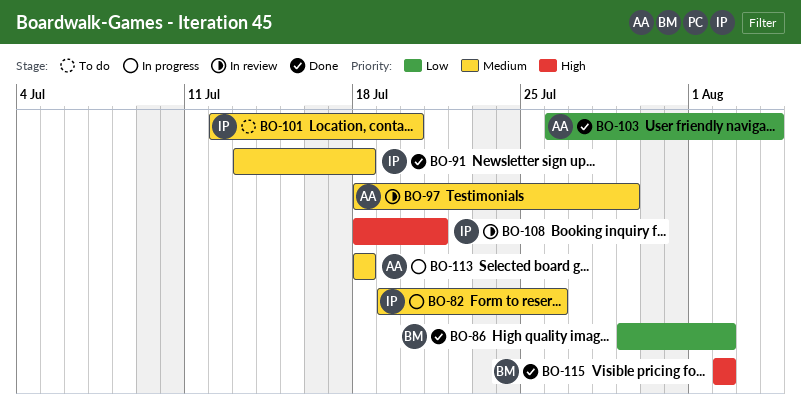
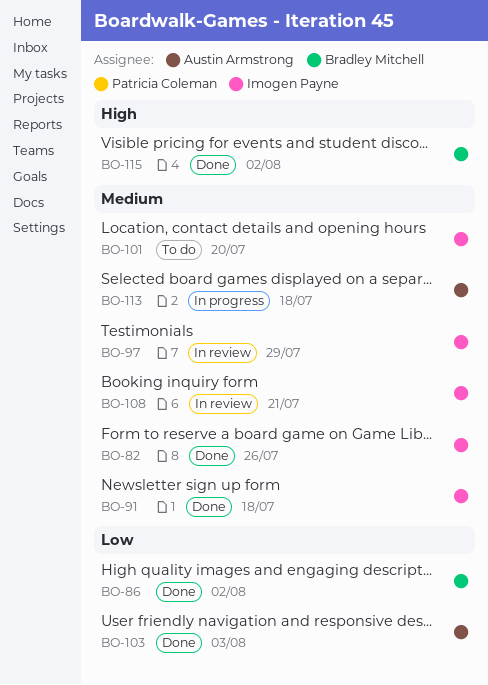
BO-82, status: In progress -> Done
BO-97, owner: Austin Armstrong -> Imogen Payne
BO-103, due: Aug 4 -> Aug 3
BO-108, priority: High -> Medium

